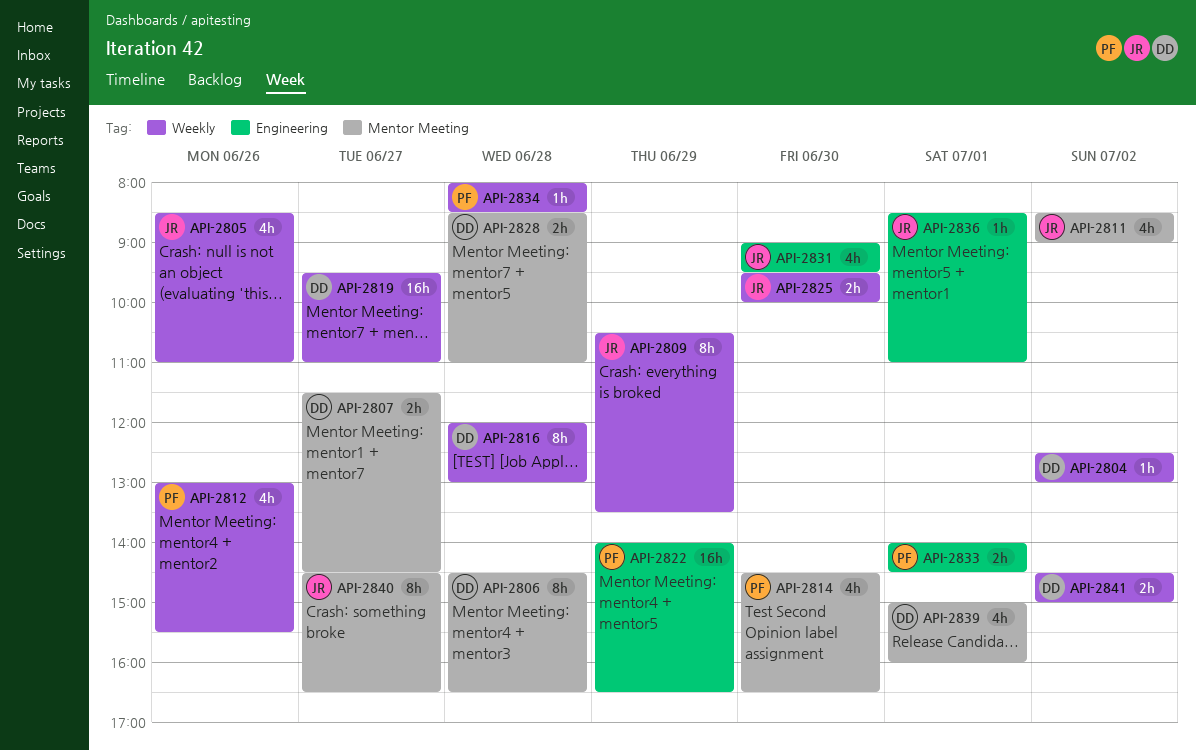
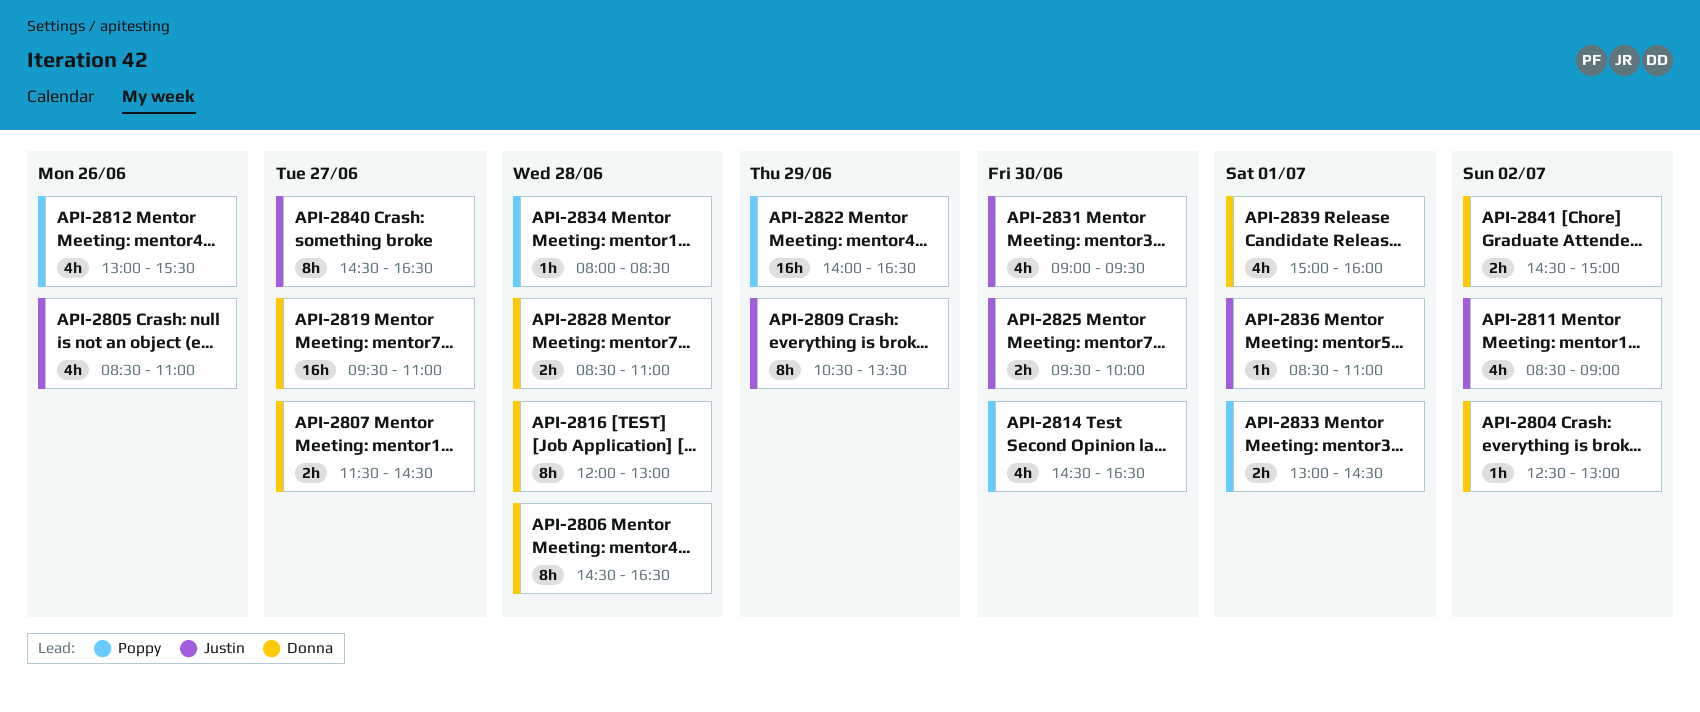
API-2833, begins: 14:00 -> 13:00

